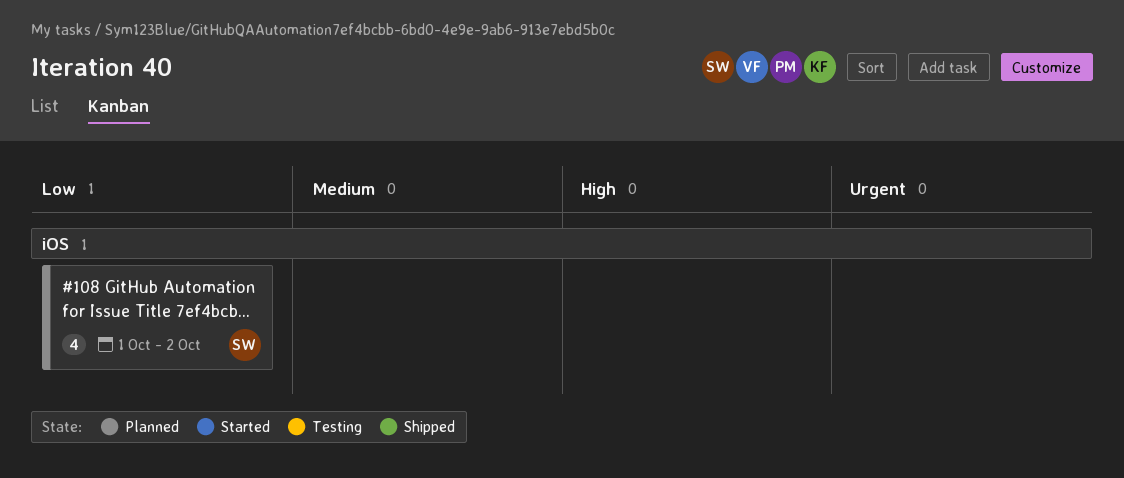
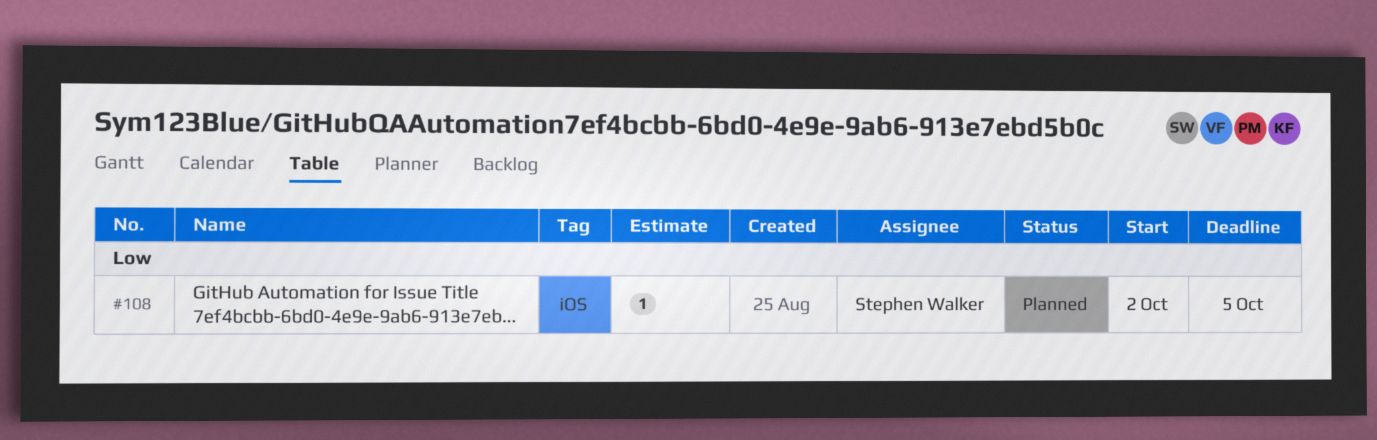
#108, estimate: 4 -> 1
#108, start: Oct 1 -> Oct 2
#108, due: Oct 2 -> Oct 5

